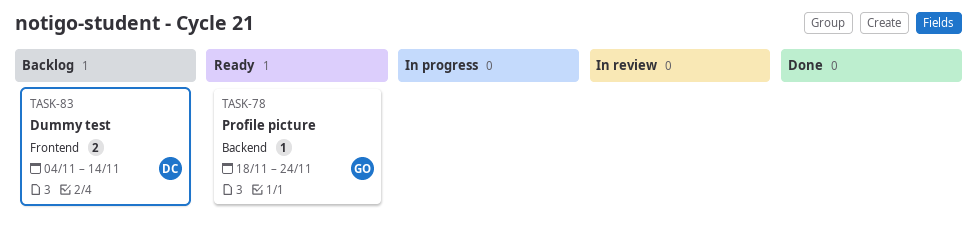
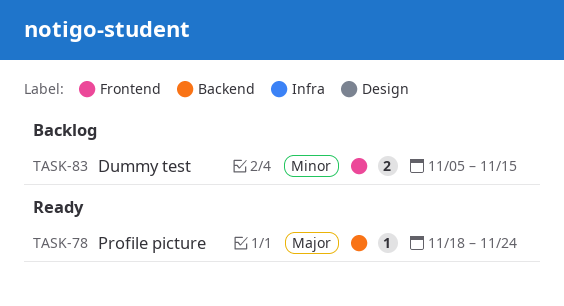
TASK-83, start: Nov 4 -> Nov 5
TASK-83, due: Nov 14 -> Nov 15

